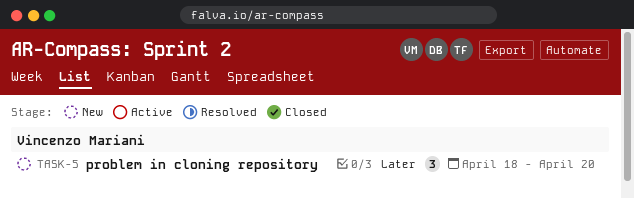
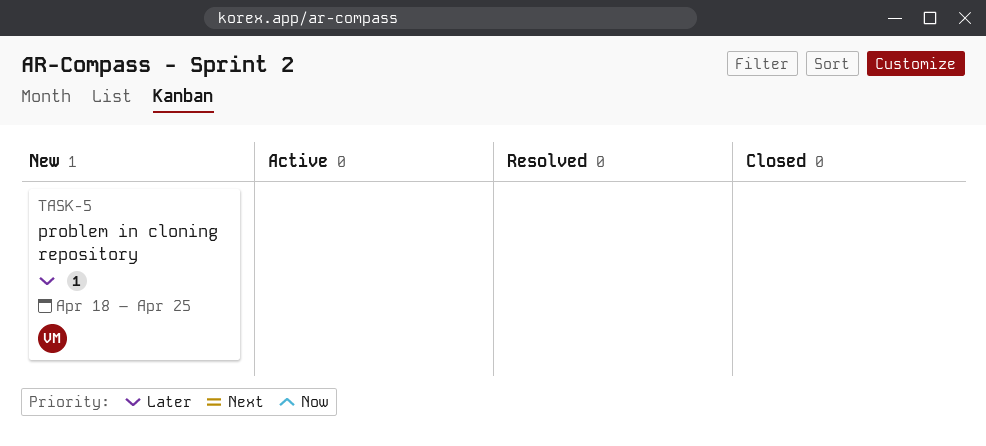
TASK-5, estimate: 3 -> 1
TASK-5, due: Apr 20 -> Apr 25

